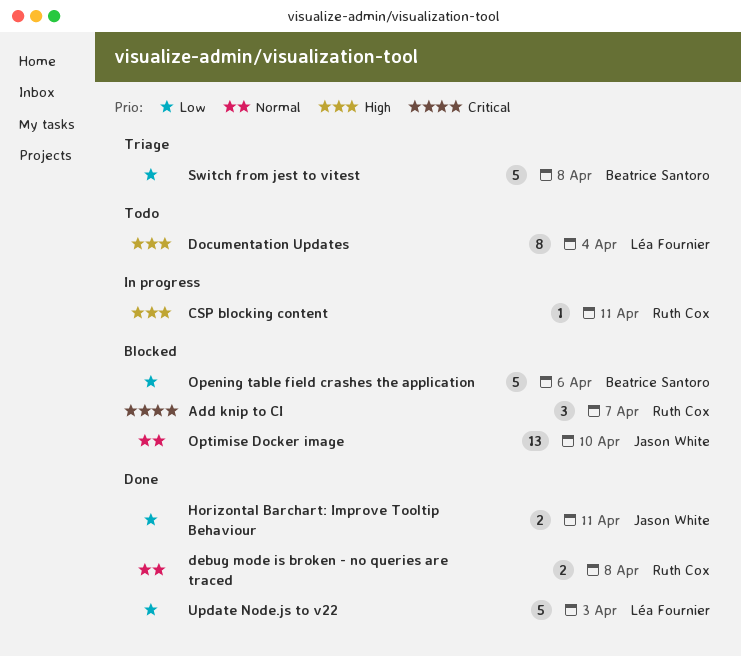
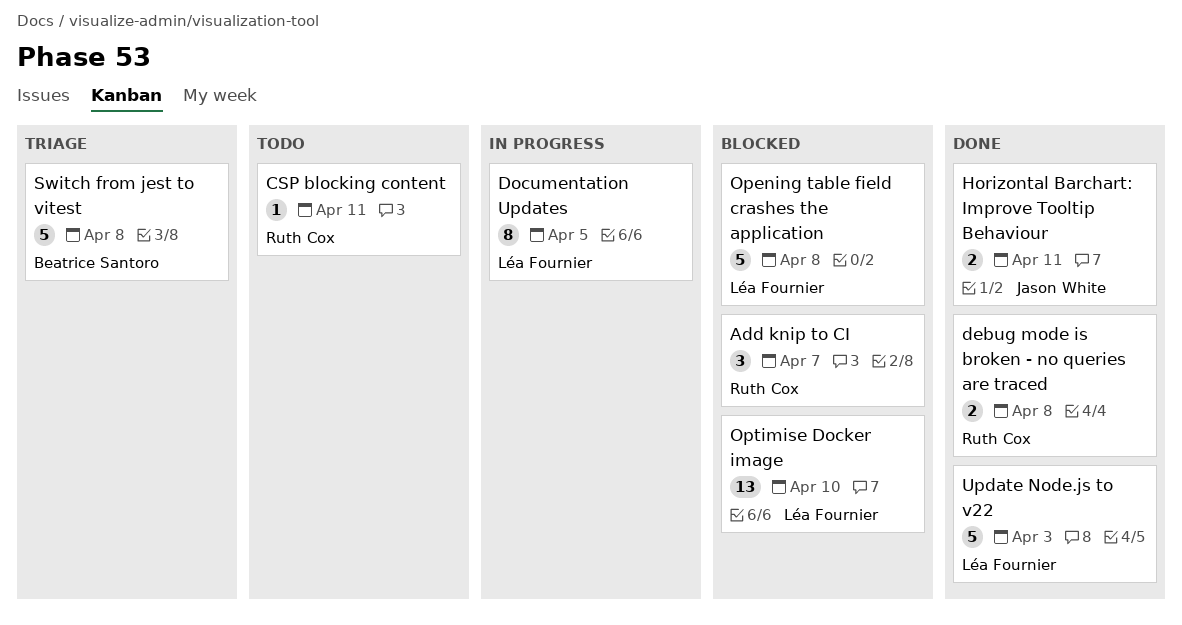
CSP blocking content, status: In progress -> Todo
Documentation Updates, status: Todo -> In progress
Documentation Updates, due: Apr 4 -> Apr 5
Opening table field crashes the application, owner: Beatrice Santoro -> Léa Fournier
Opening table field crashes the application, due: Apr 6 -> Apr 8
Optimise Docker image, owner: Jason White -> Léa Fournier

